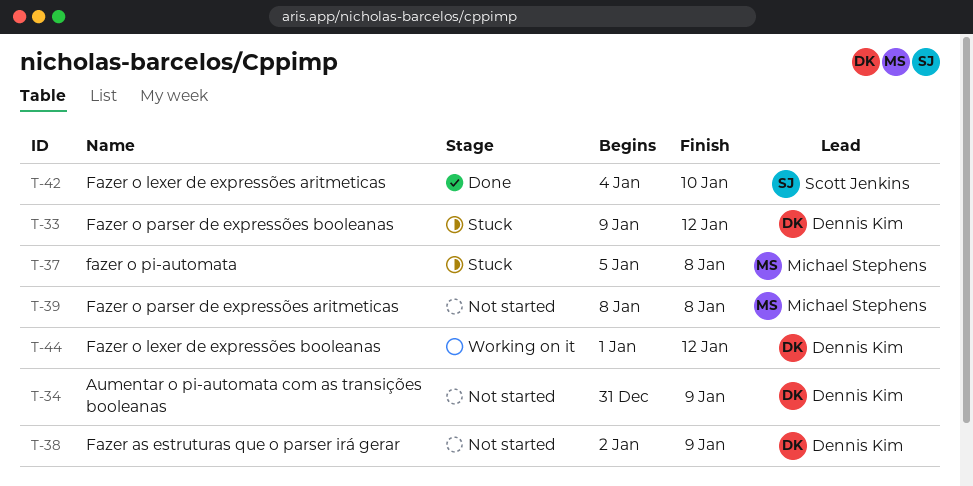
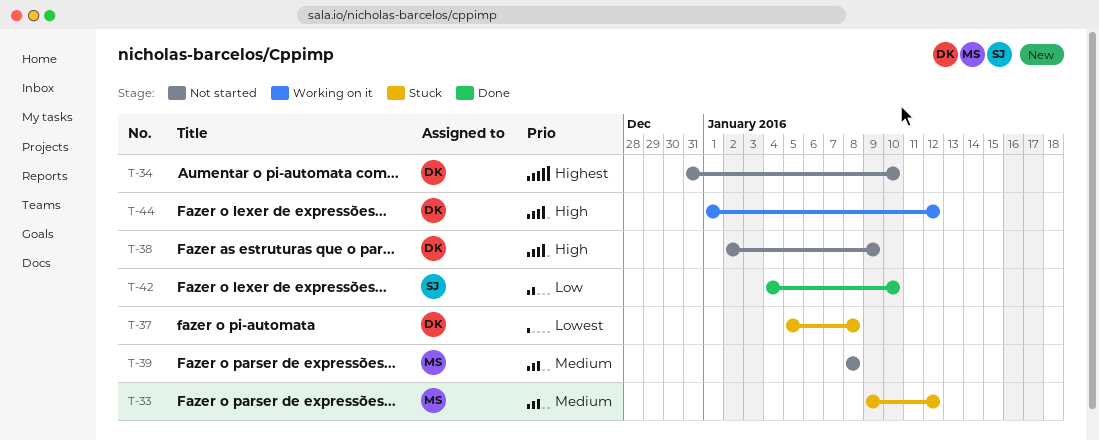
T-33, owner: Dennis Kim -> Michael Stephens
T-34, due: Jan 9 -> Jan 10
T-37, owner: Michael Stephens -> Dennis Kim

